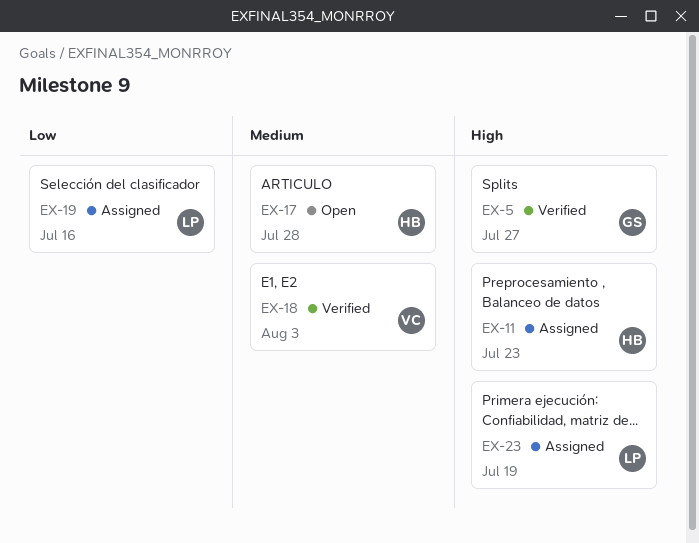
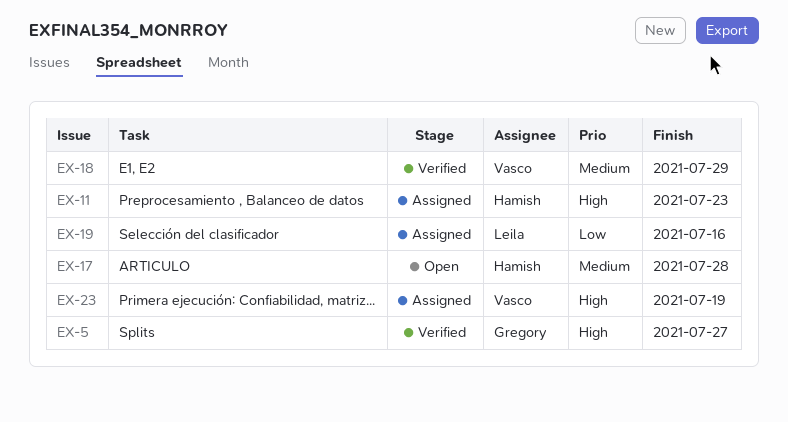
EX-18, due: Aug 3 -> Jul 29
EX-23, owner: Leila -> Vasco

